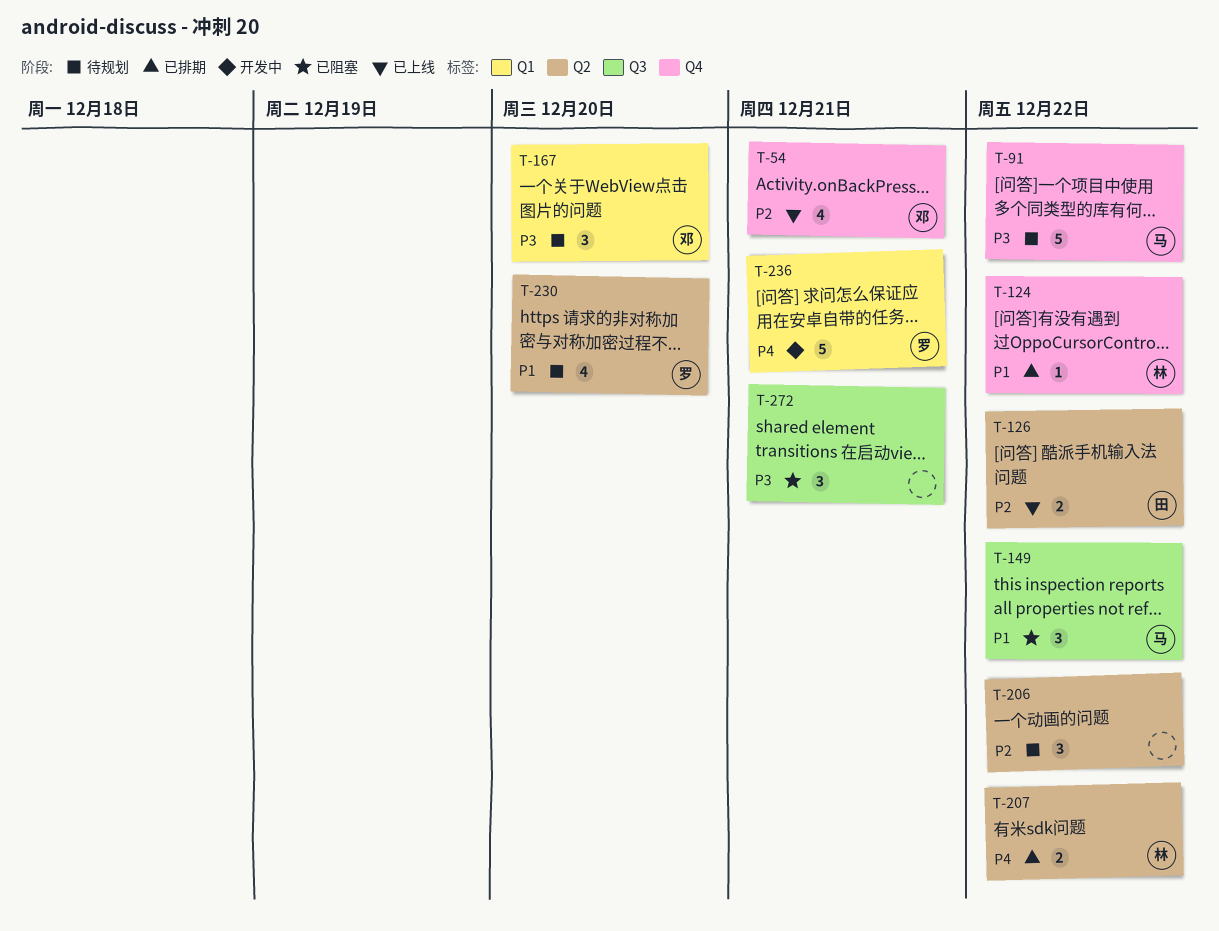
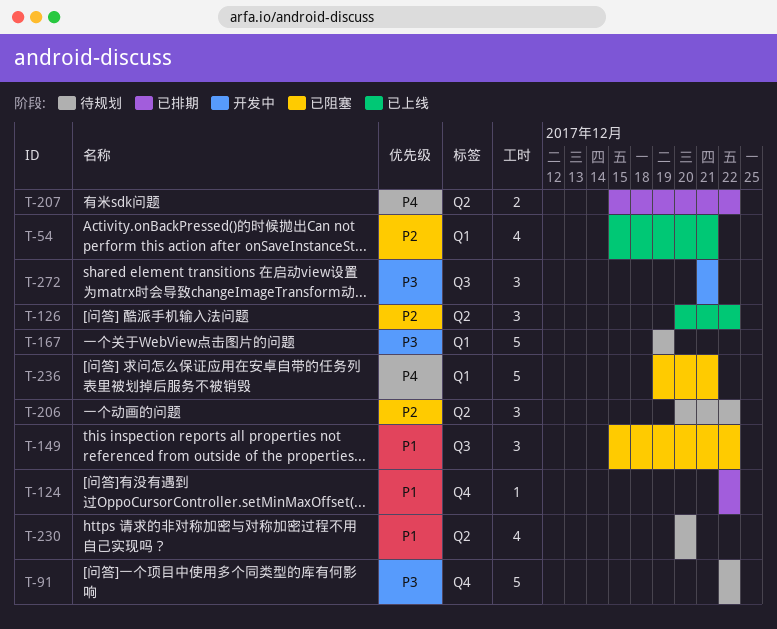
T-54, label: Q4 -> Q1
T-126, estimate: 2 -> 3
T-167, estimate: 3 -> 5
T-167, due: Dec 20 -> Dec 19
T-236, status: 开发中 -> 已阻塞
T-272, status: 已阻塞 -> 开发中

